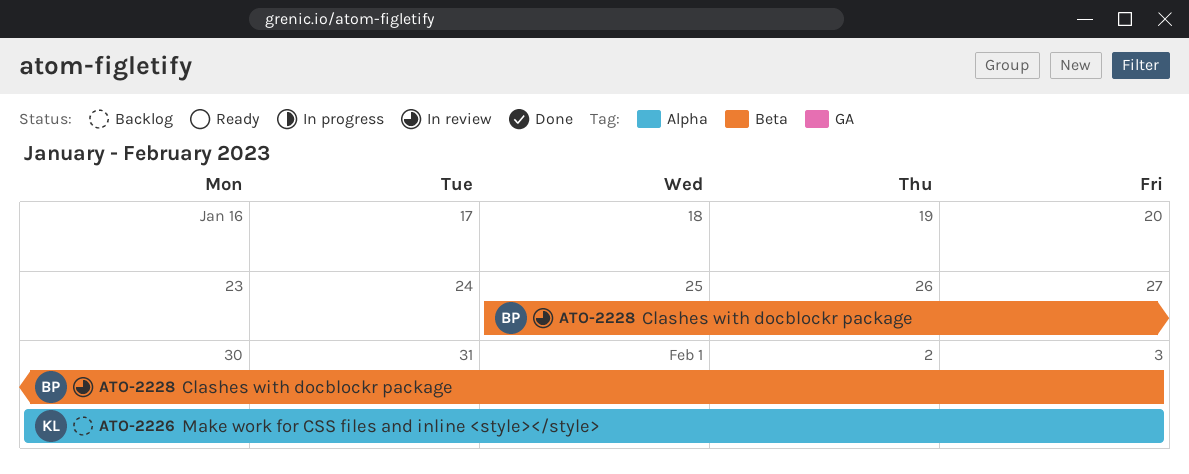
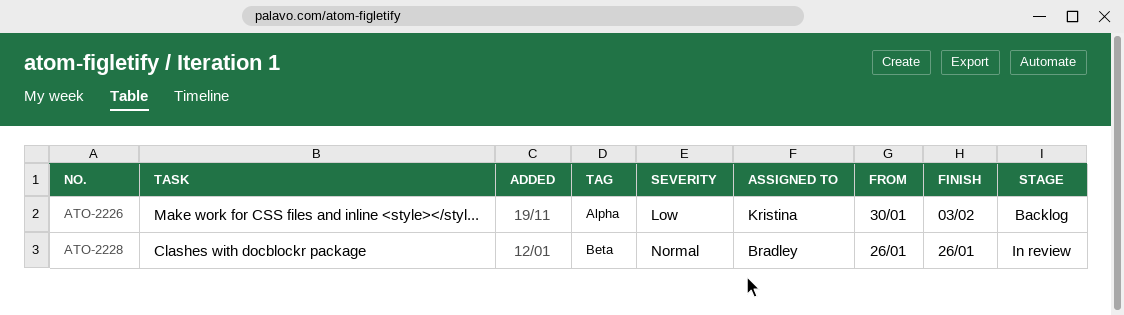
ATO-2228, start: Jan 25 -> Jan 26
ATO-2228, due: Feb 3 -> Jan 26

